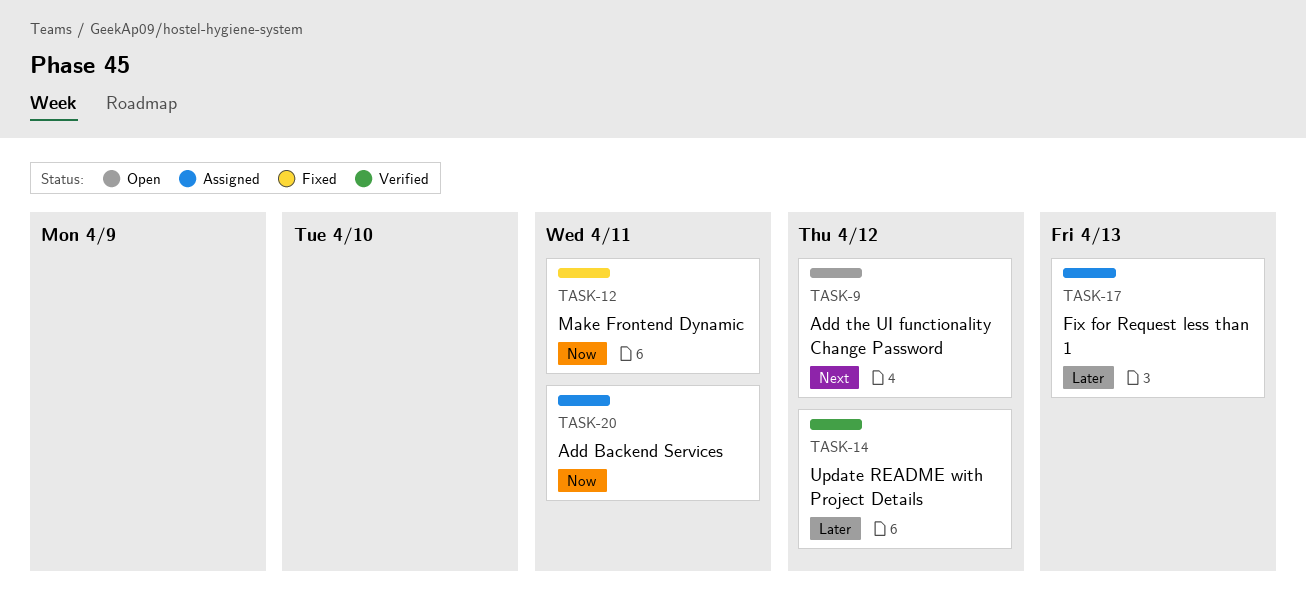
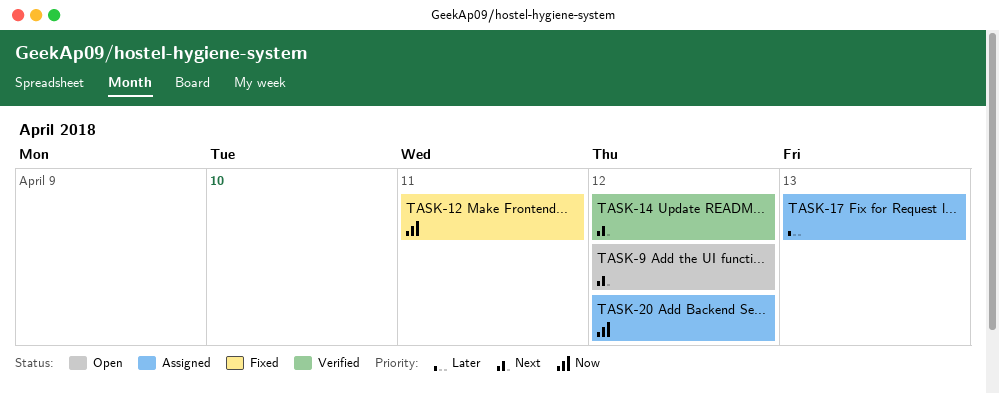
TASK-14, priority: Later -> Next
TASK-20, due: Apr 11 -> Apr 12

